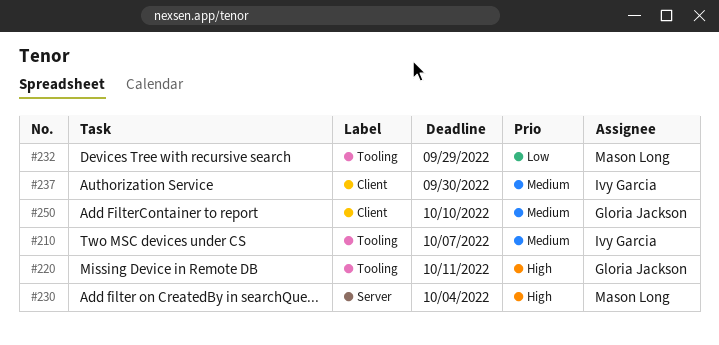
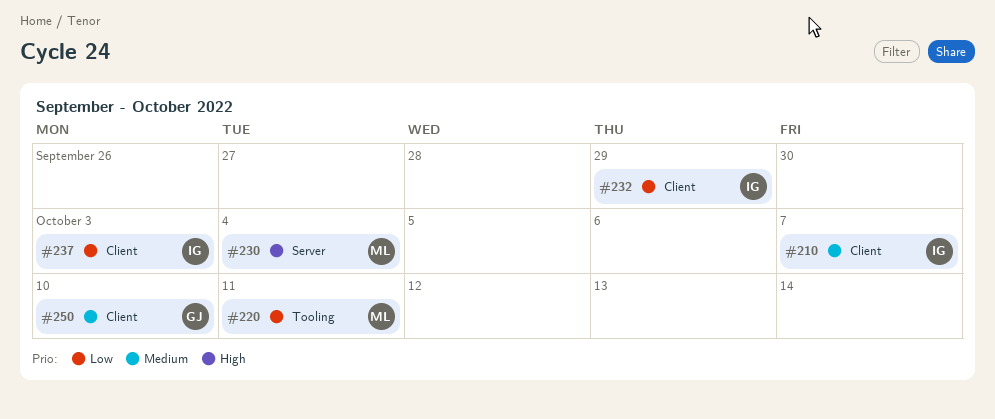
#210, label: Tooling -> Client
#220, owner: Gloria Jackson -> Mason Long
#220, priority: High -> Low
#232, owner: Mason Long -> Ivy Garcia
#232, label: Tooling -> Client
#237, priority: Medium -> Low
#237, due: Sep 30 -> Oct 3

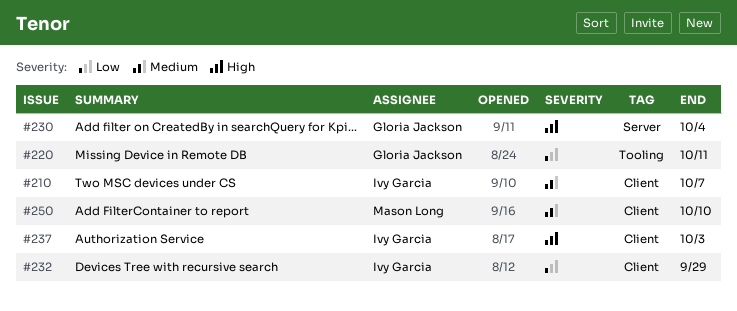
#220, owner: Mason Long -> Gloria Jackson
#230, owner: Mason Long -> Gloria Jackson
#237, priority: Low -> High
#250, owner: Gloria Jackson -> Mason Long

